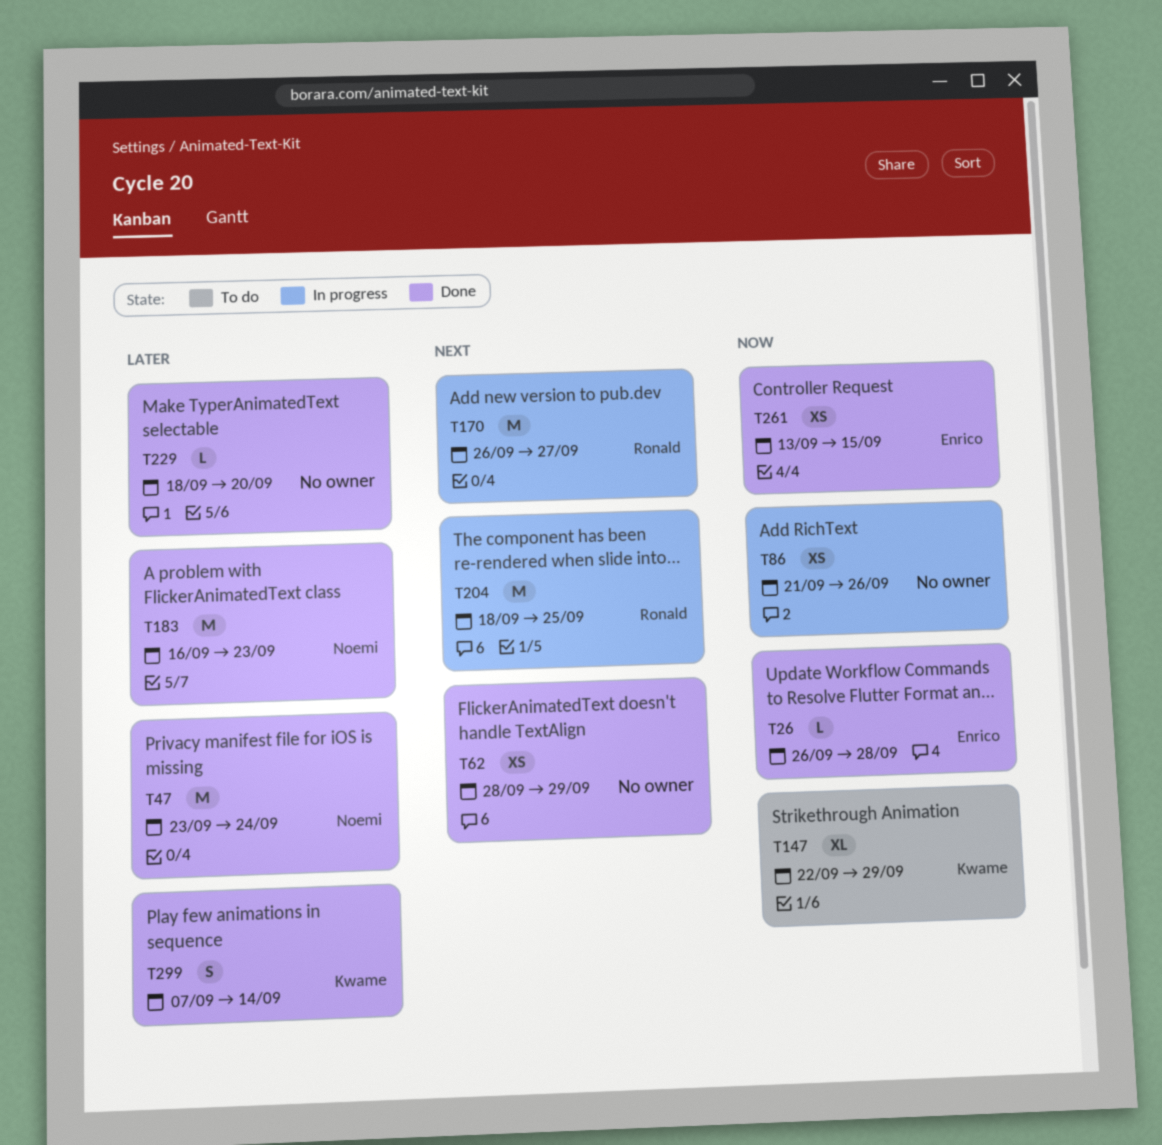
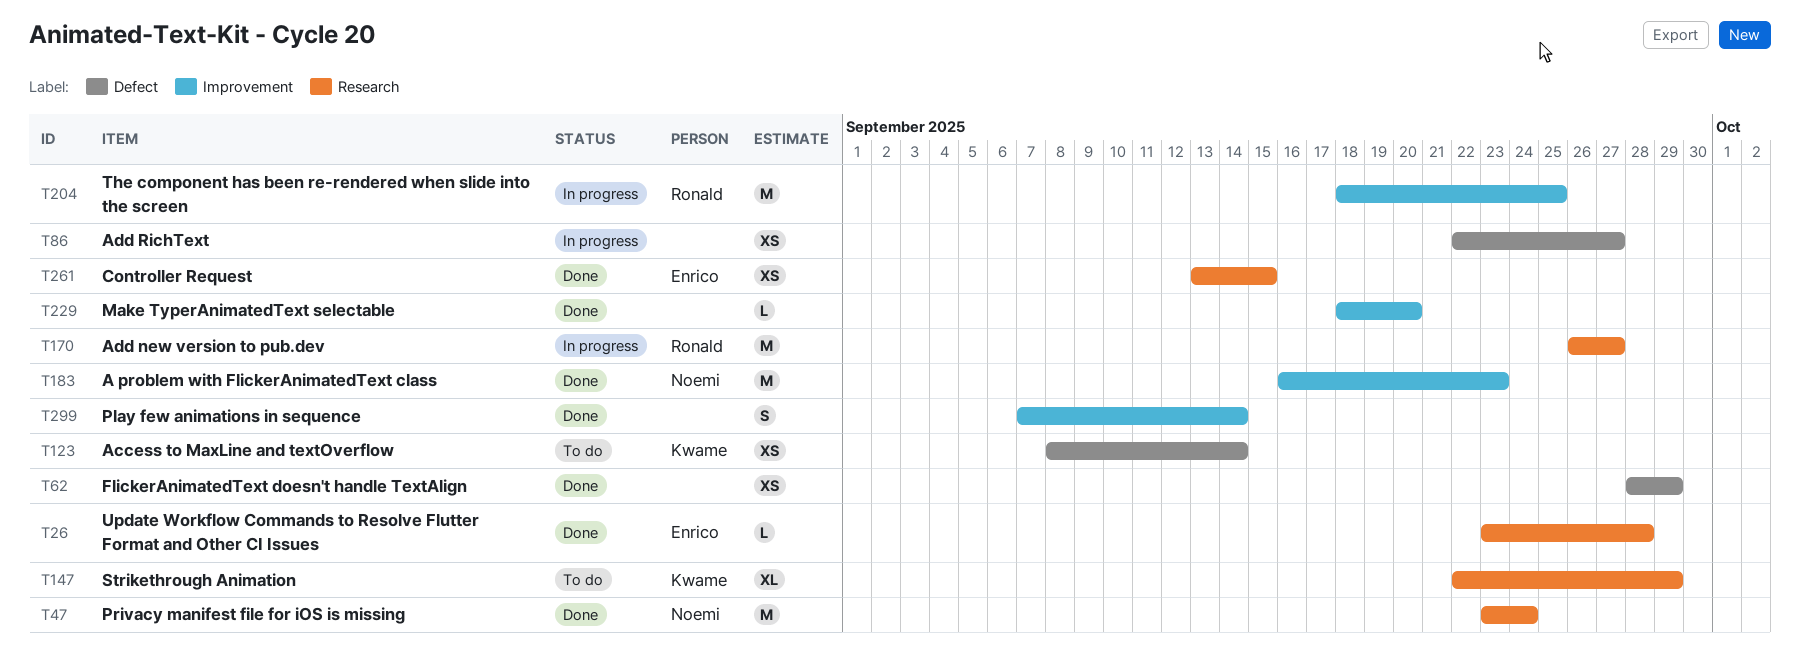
T26, start: Sep 26 -> Sep 23
T86, start: Sep 21 -> Sep 22
T86, due: Sep 26 -> Sep 27
T123: none -> present
T299, owner: Kwame -> none

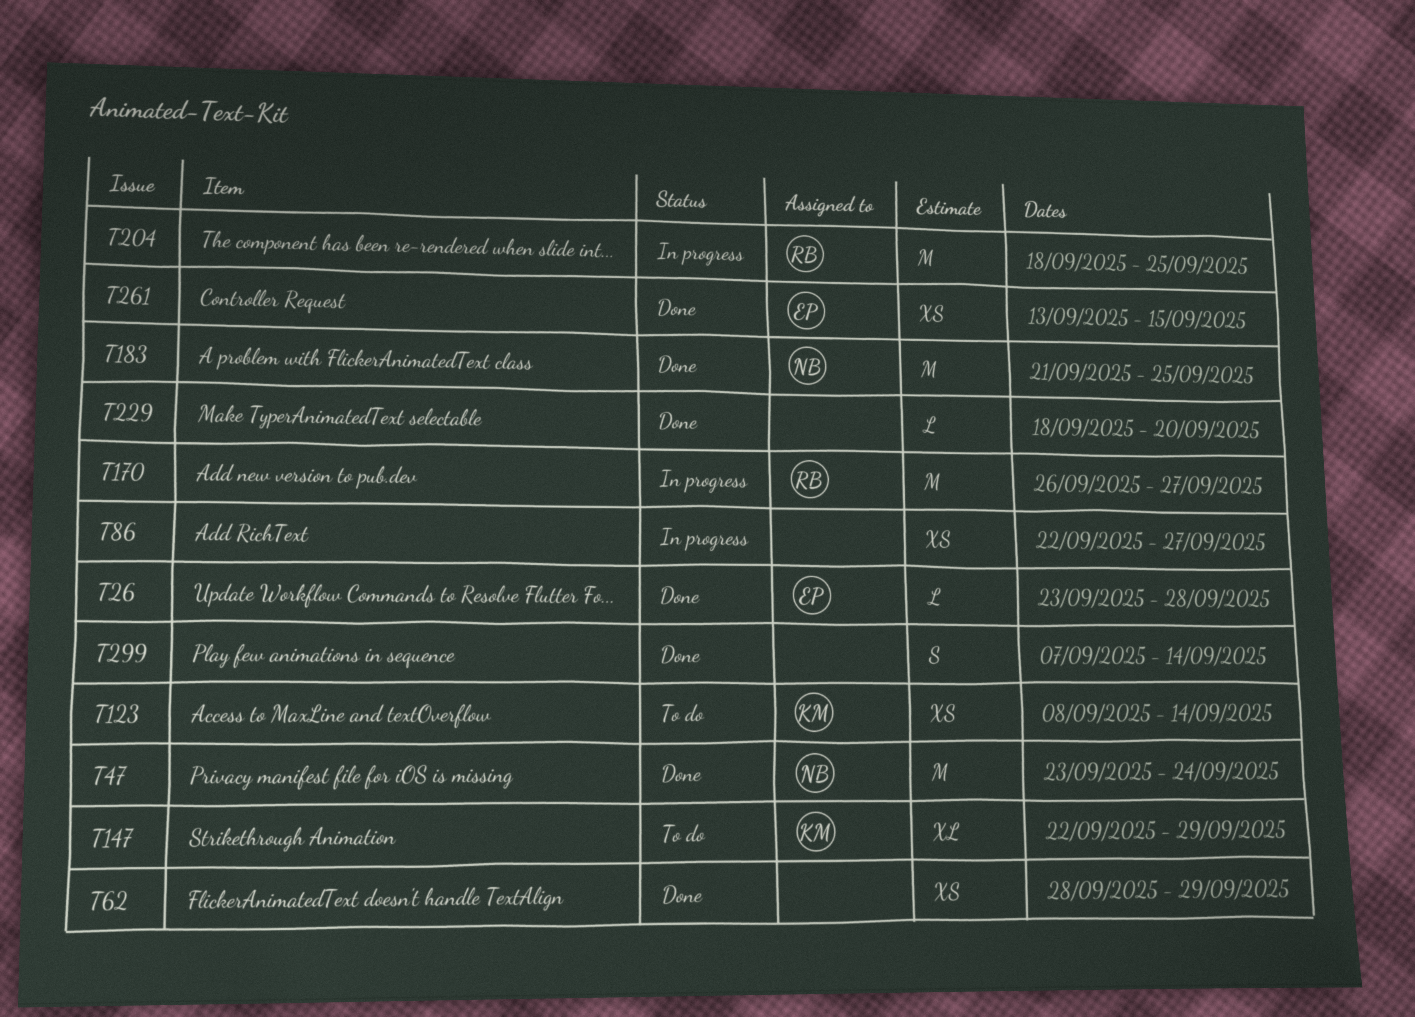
T183, start: Sep 16 -> Sep 21
T183, due: Sep 23 -> Sep 25

